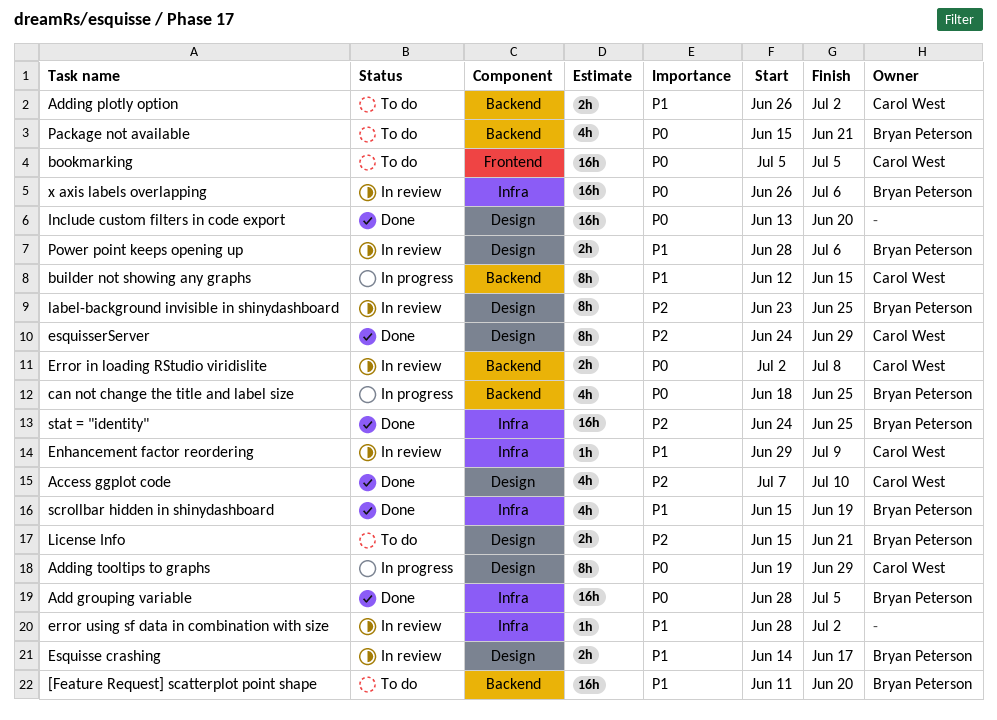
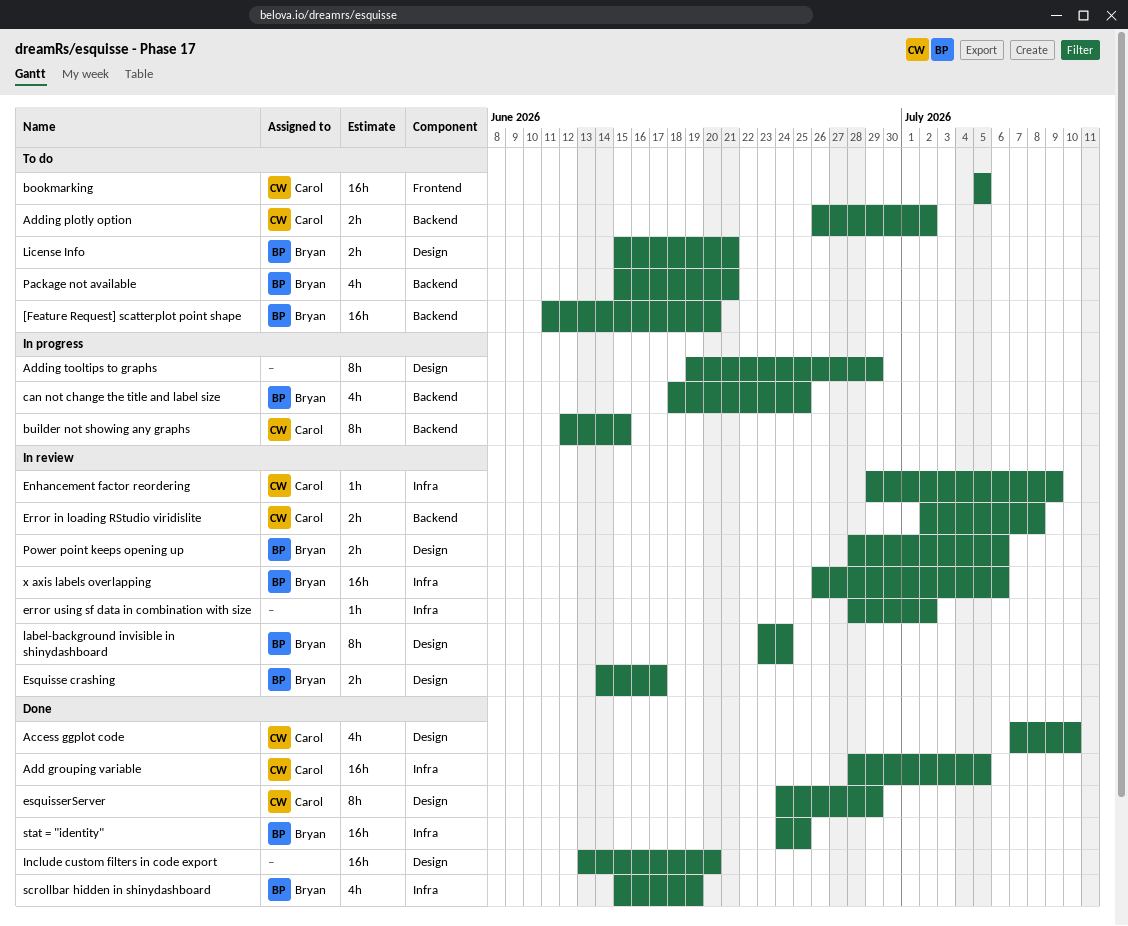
Add grouping variable, owner: Bryan Peterson -> Carol West
Adding tooltips to graphs, owner: Carol West -> none
label-background invisible in shinydashboard, due: Jun 25 -> Jun 24

